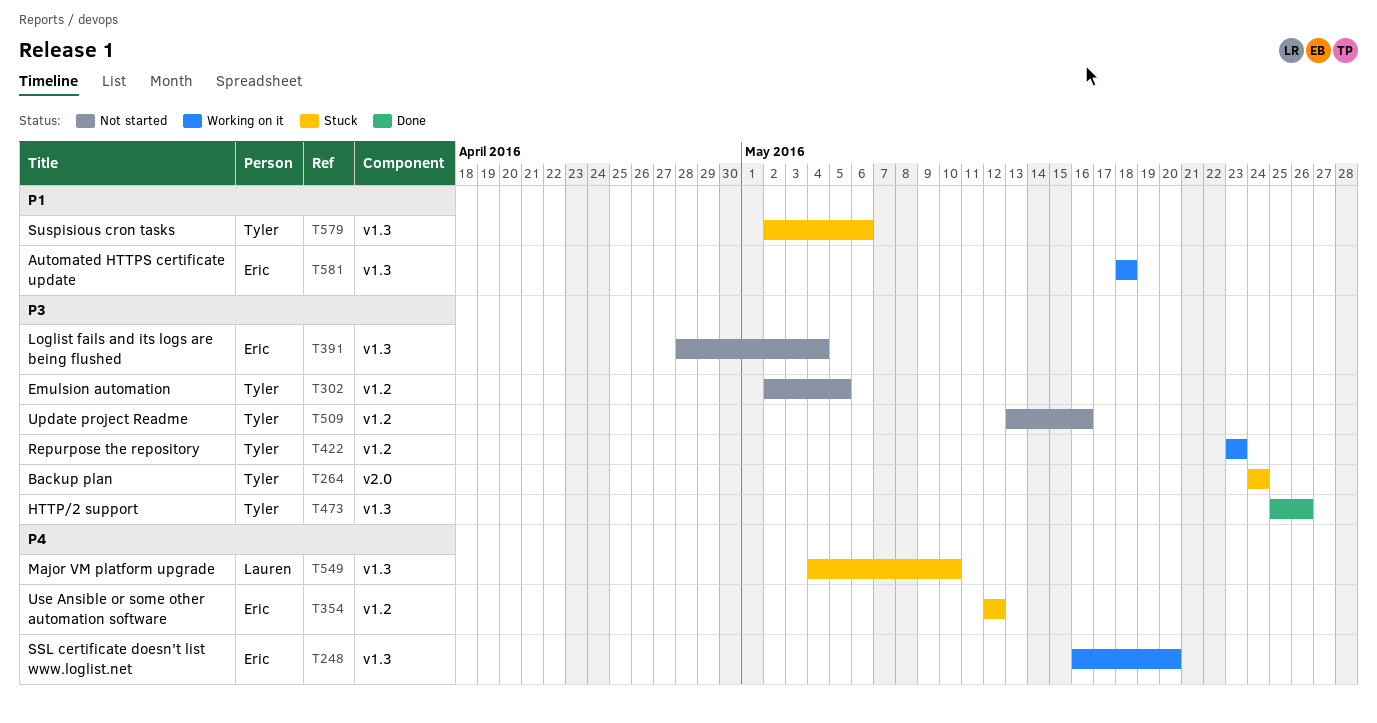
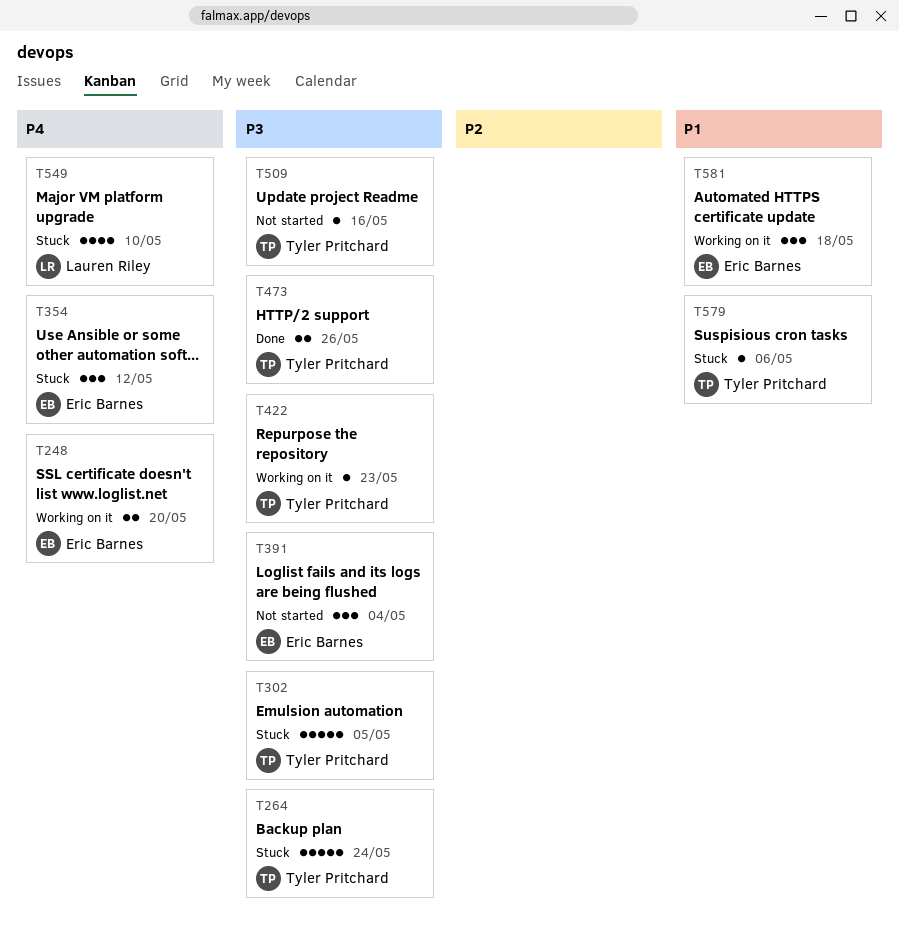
T302, status: Not started -> Stuck

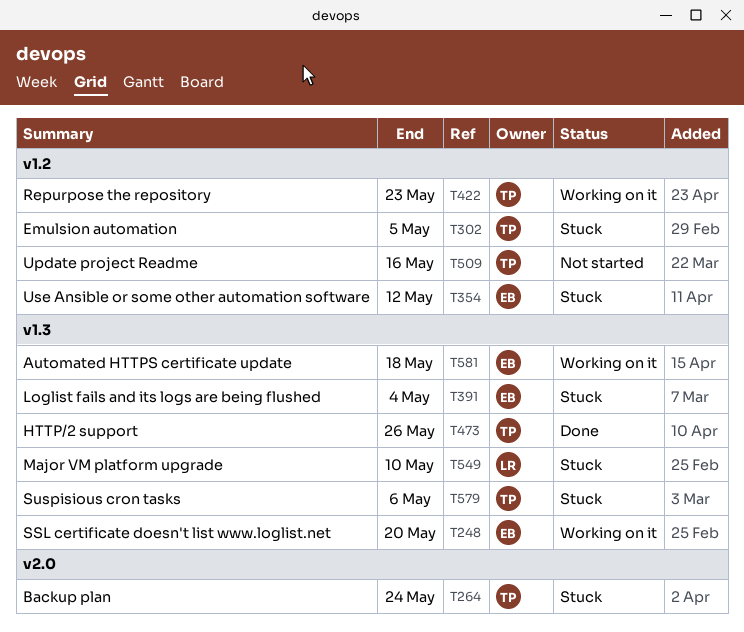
T391, status: Not started -> Stuck

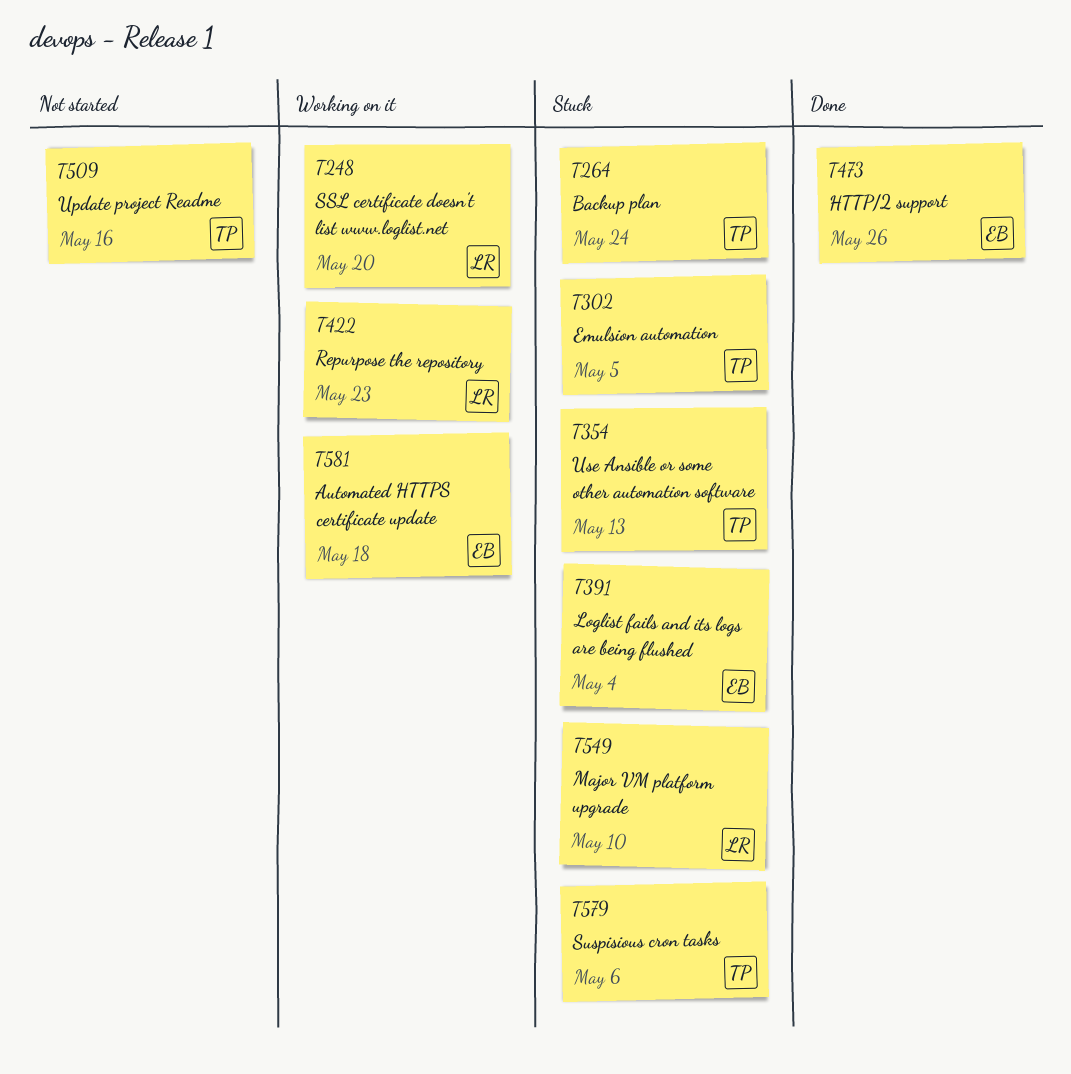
T248, owner: EB -> LR
T354, owner: EB -> TP
T354, due: May 12 -> May 13
T422, owner: TP -> LR
T473, owner: TP -> EB

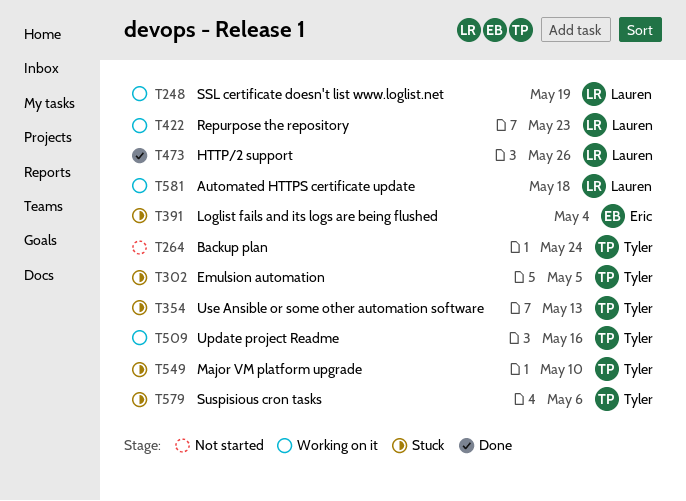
T248, due: May 20 -> May 19
T264, status: Stuck -> Not started
T473, owner: Eric -> Lauren
T509, status: Not started -> Working on it
T549, owner: Lauren -> Tyler
T581, owner: Eric -> Lauren

